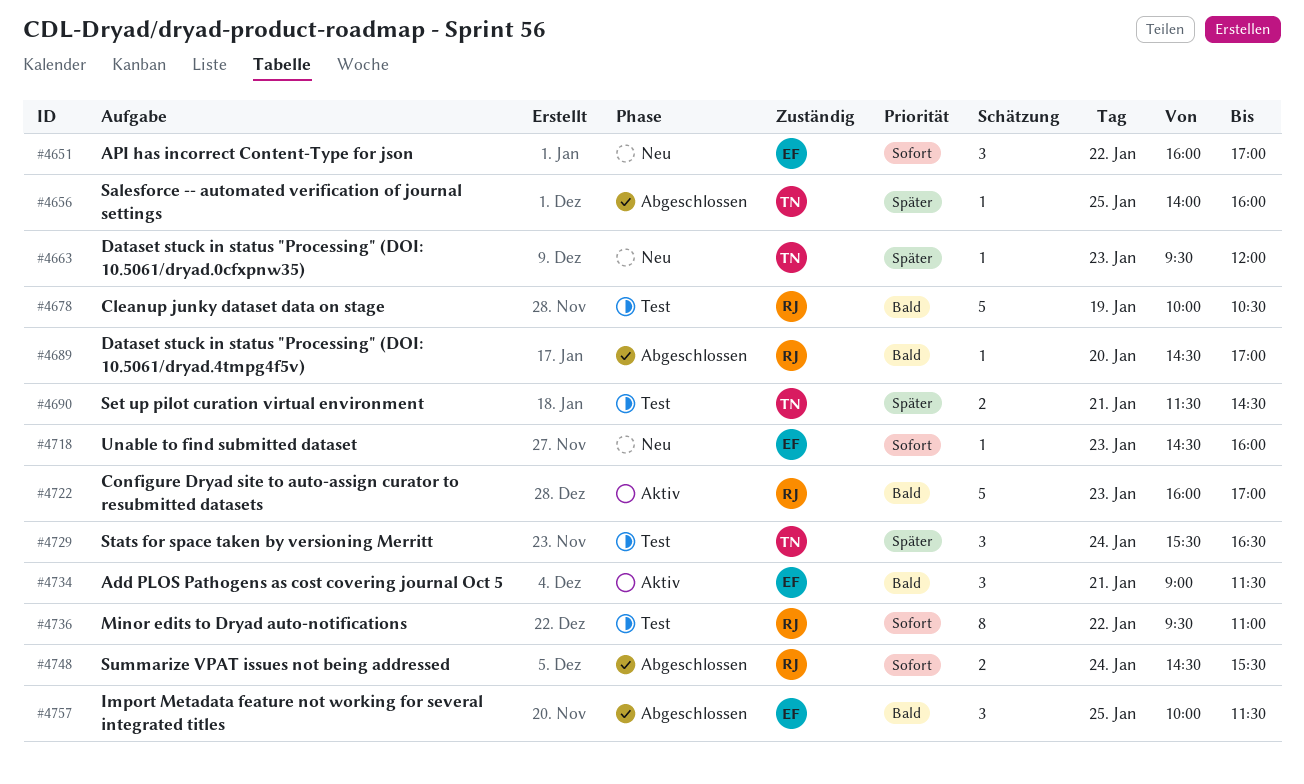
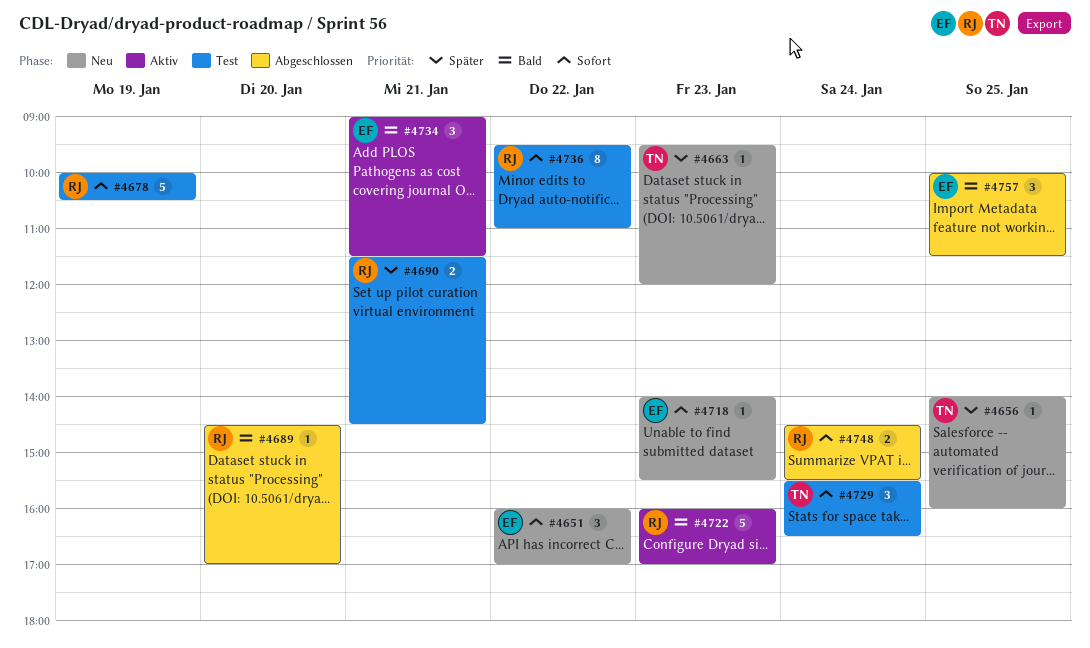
#4656, status: Abgeschlossen -> Neu
#4678, priority: Bald -> Sofort
#4690, owner: TN -> RJ
#4718, begins: 14:30 -> 14:00
#4718, ends: 16:00 -> 15:30
#4729, priority: Später -> Sofort

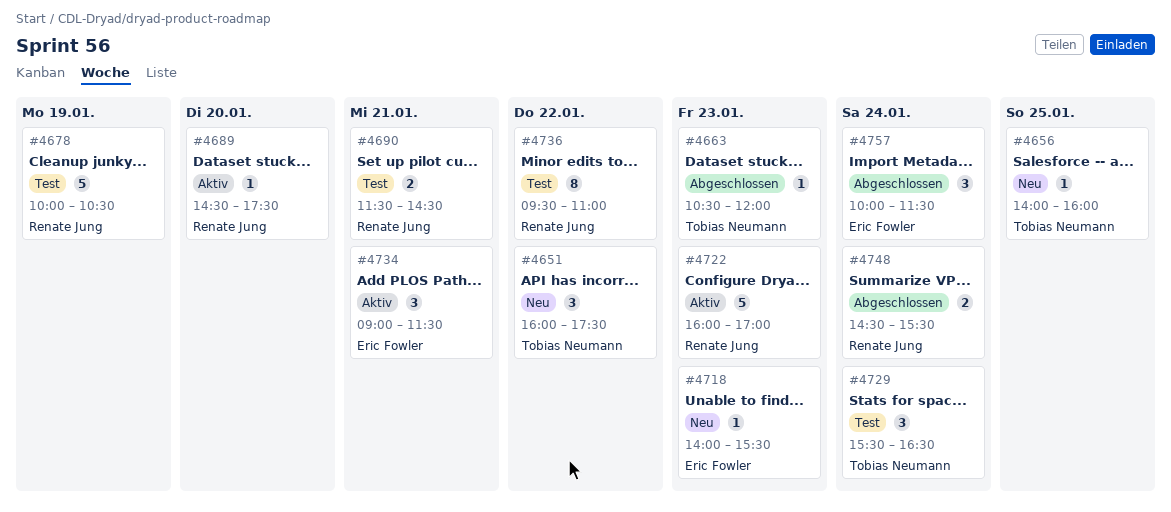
#4651, owner: Eric Fowler -> Tobias Neumann
#4651, ends: 17:00 -> 17:30
#4663, status: Neu -> Abgeschlossen
#4663, begins: 09:30 -> 10:30
#4689, status: Abgeschlossen -> Aktiv
#4689, ends: 17:00 -> 17:30
#4757, day: Jan 25 -> Jan 24

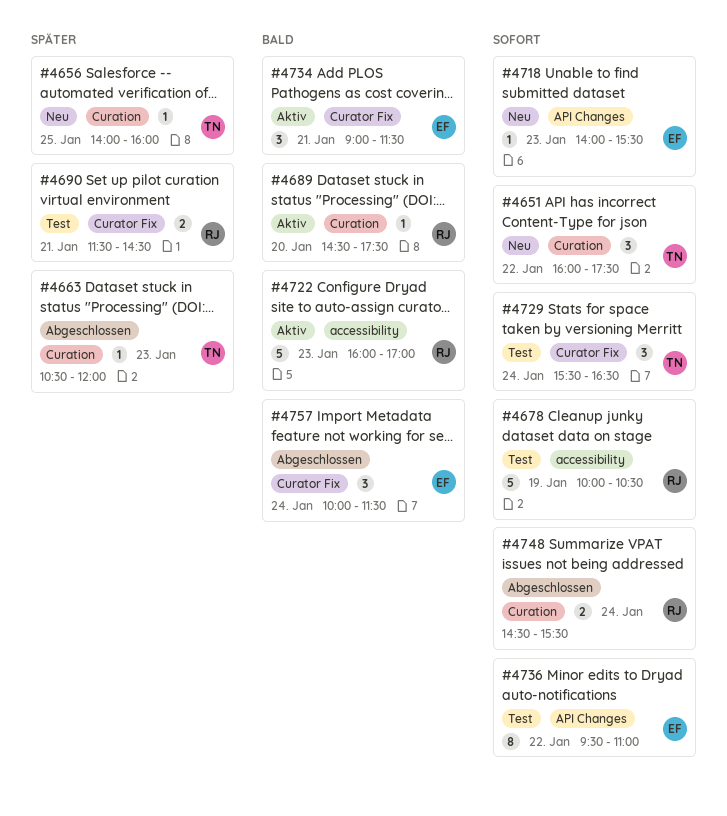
#4736, owner: Renate Jung -> Eric Fowler

